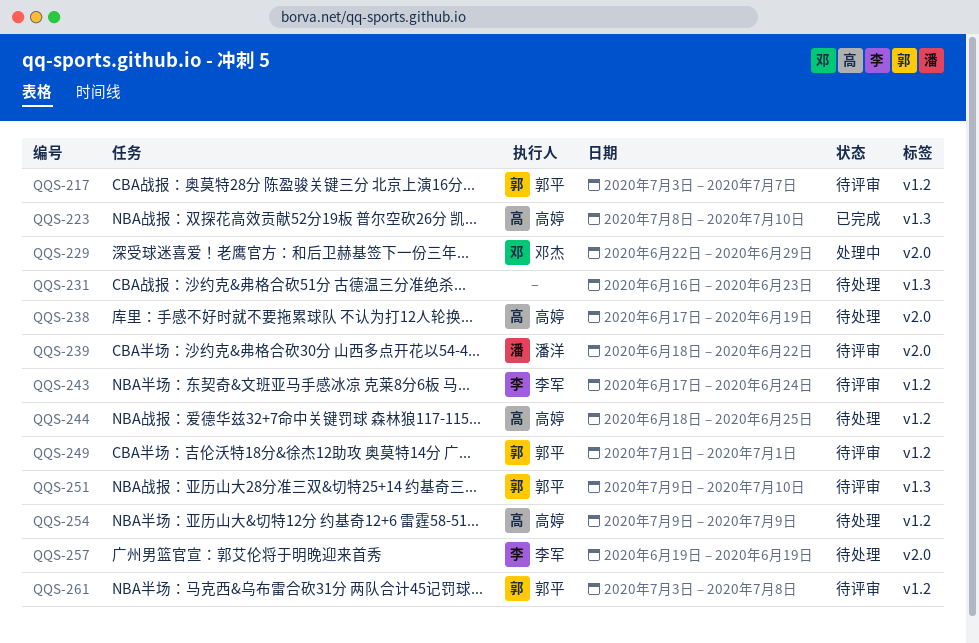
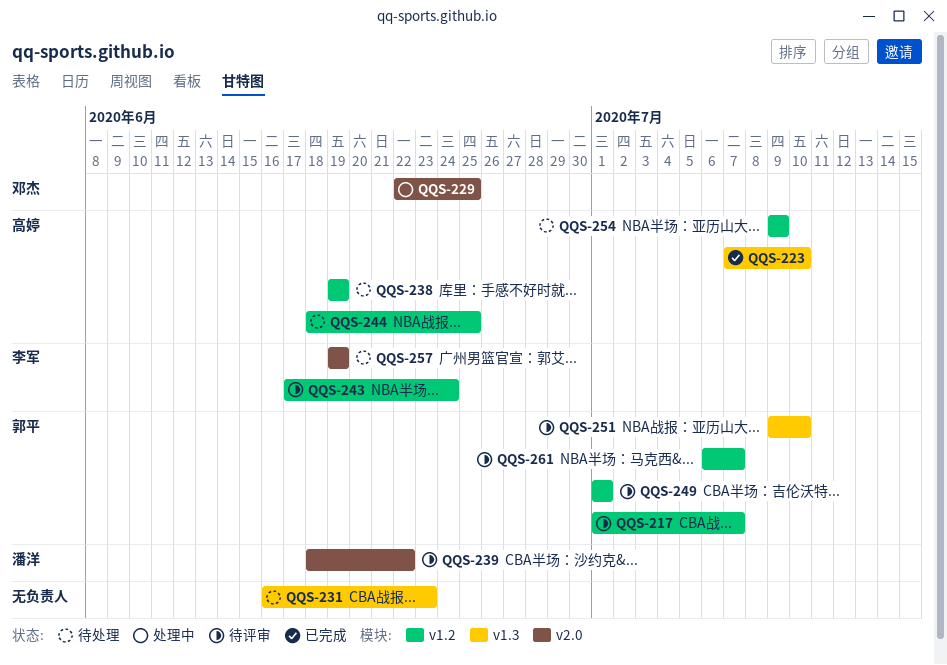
QQS-217, start: Jul 3 -> Jul 1
QQS-223, start: Jul 8 -> Jul 7
QQS-229, due: Jun 29 -> Jun 25
QQS-238, label: v2.0 -> v1.2
QQS-238, start: Jun 17 -> Jun 19
QQS-261, start: Jul 3 -> Jul 6
QQS-261, due: Jul 8 -> Jul 7

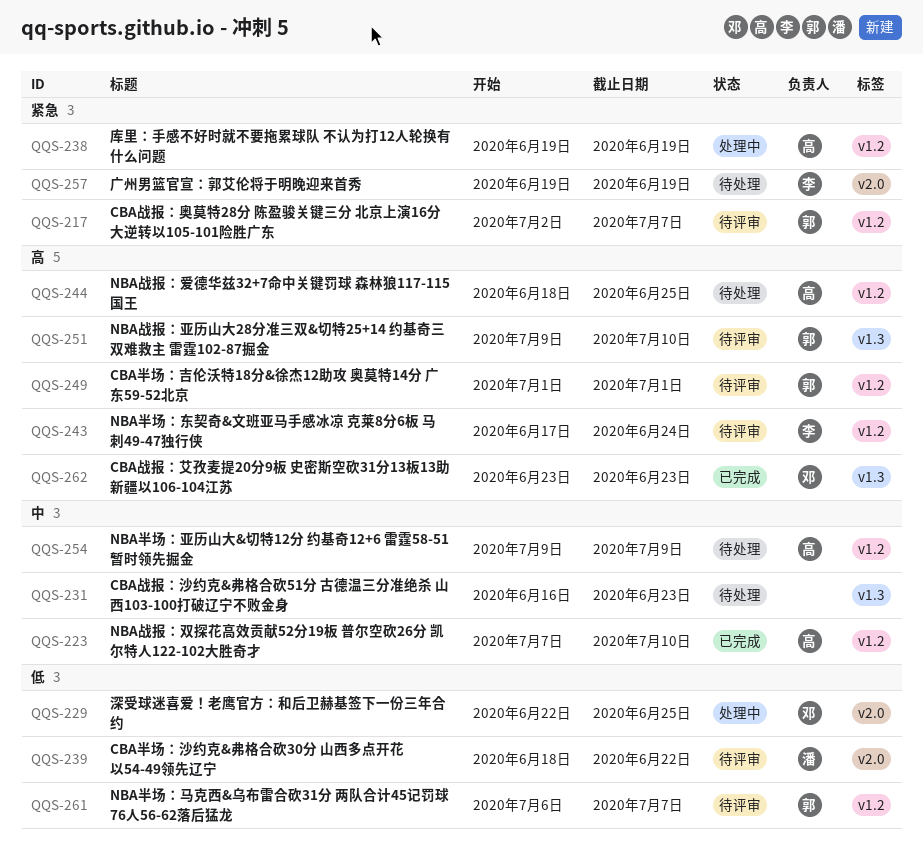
QQS-217, start: Jul 1 -> Jul 2
QQS-223, label: v1.3 -> v1.2
QQS-238, status: 待处理 -> 处理中
QQS-262: none -> present

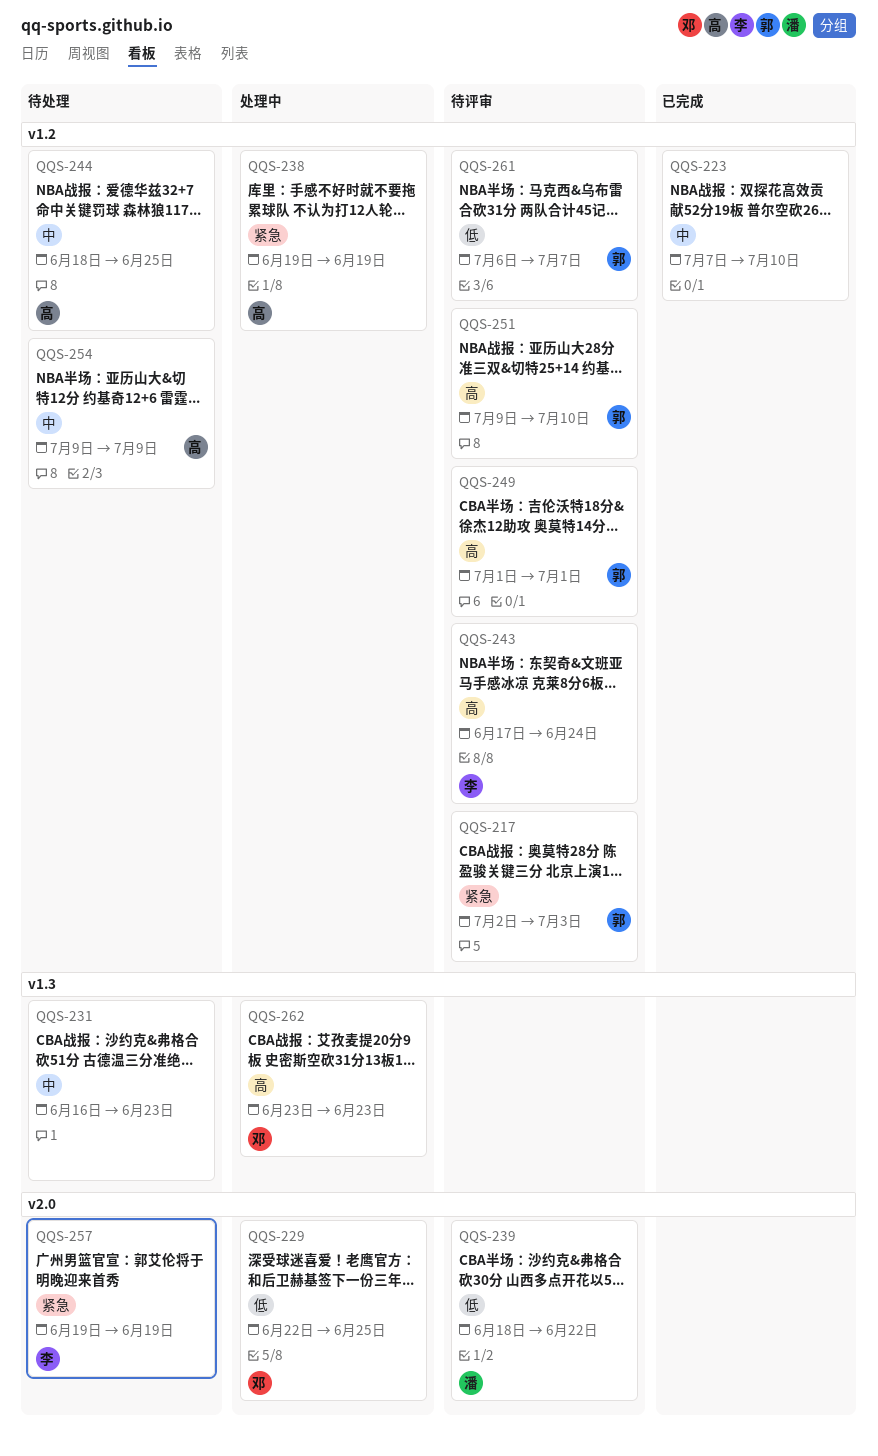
QQS-217, due: Jul 7 -> Jul 3
QQS-223, owner: 高 -> none
QQS-244, priority: 高 -> 中
QQS-251, label: v1.3 -> v1.2
QQS-262, status: 已完成 -> 处理中

